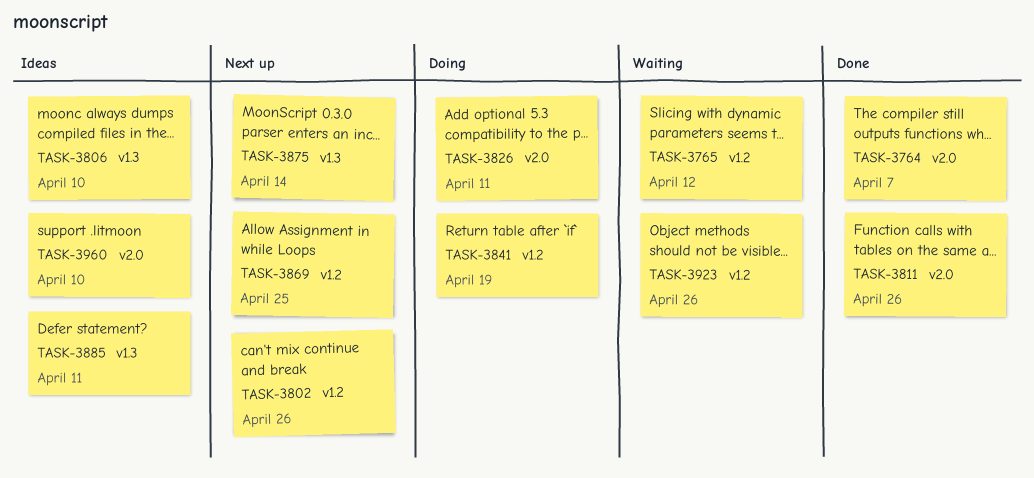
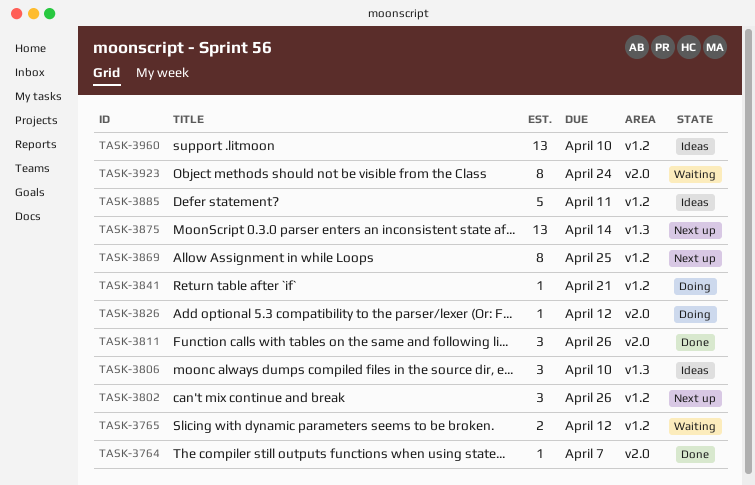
TASK-3826, due: Apr 11 -> Apr 12
TASK-3841, due: Apr 19 -> Apr 21
TASK-3885, label: v1.3 -> v1.2
TASK-3923, label: v1.2 -> v2.0
TASK-3923, due: Apr 26 -> Apr 24
TASK-3960, label: v2.0 -> v1.2

